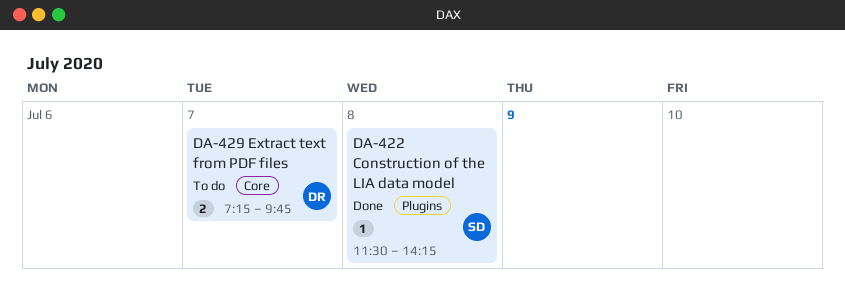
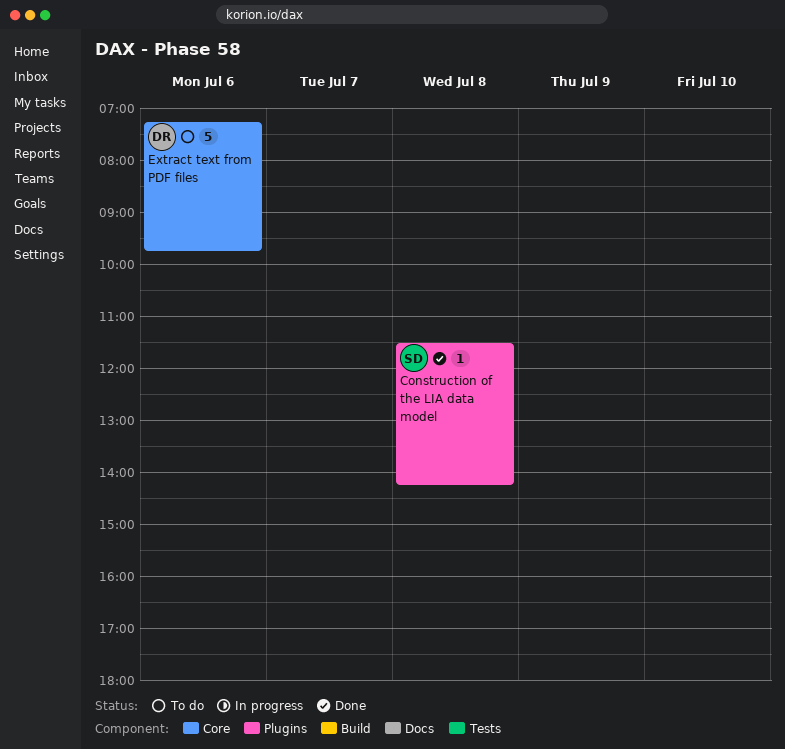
Extract text from PDF files, estimate: 2 -> 5
Extract text from PDF files, day: Jul 7 -> Jul 6

